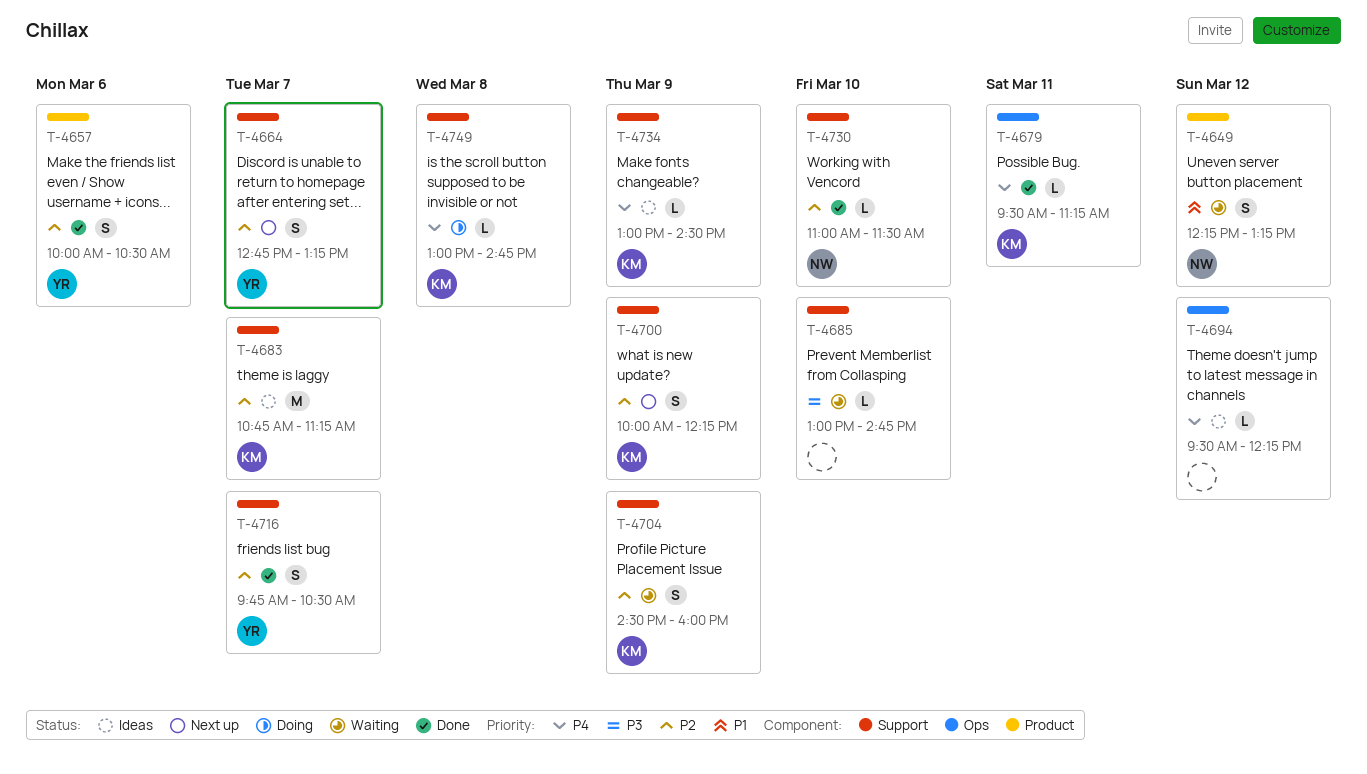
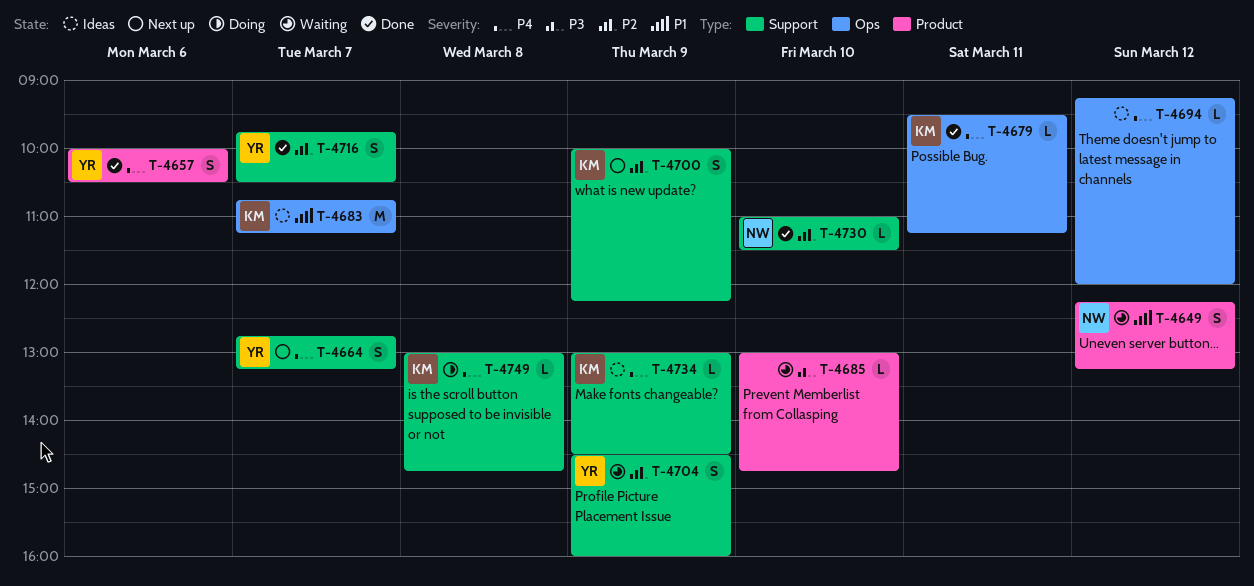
T-4657, priority: P2 -> P4
T-4664, priority: P2 -> P4
T-4683, priority: P2 -> P1
T-4683, label: Support -> Ops
T-4685, label: Support -> Product
T-4694, begins: 09:30 -> 09:15
T-4694, ends: 12:15 -> 12:00
T-4704, owner: KM -> YR

